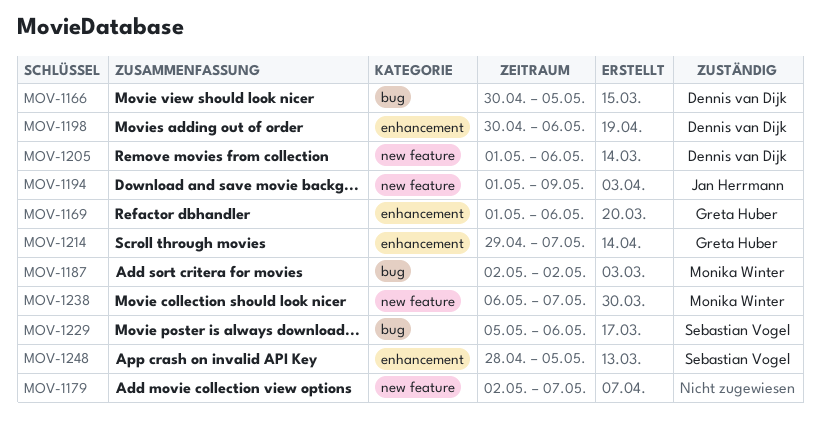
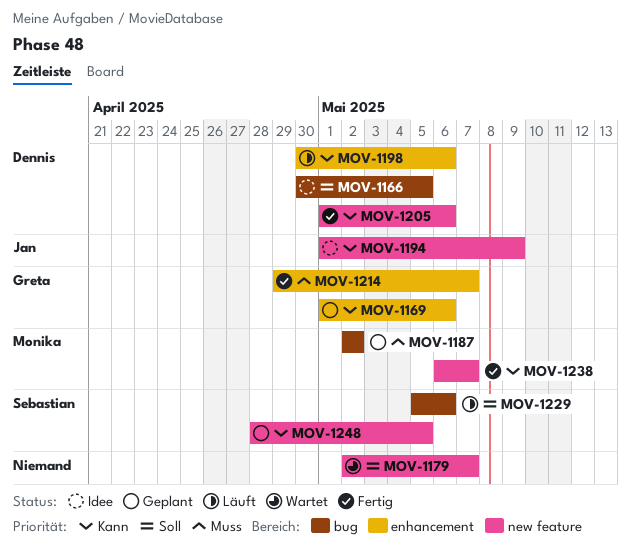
MOV-1248, label: enhancement -> new feature

